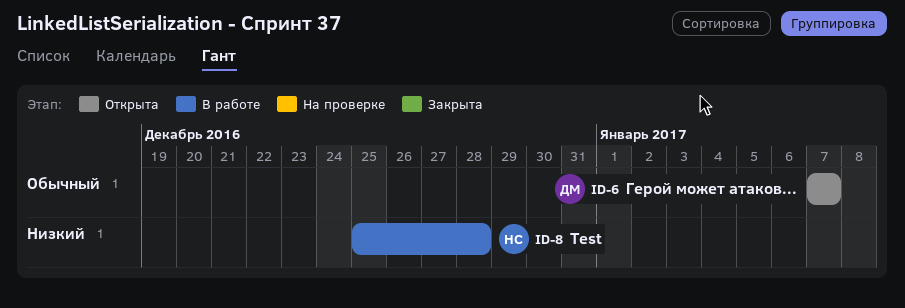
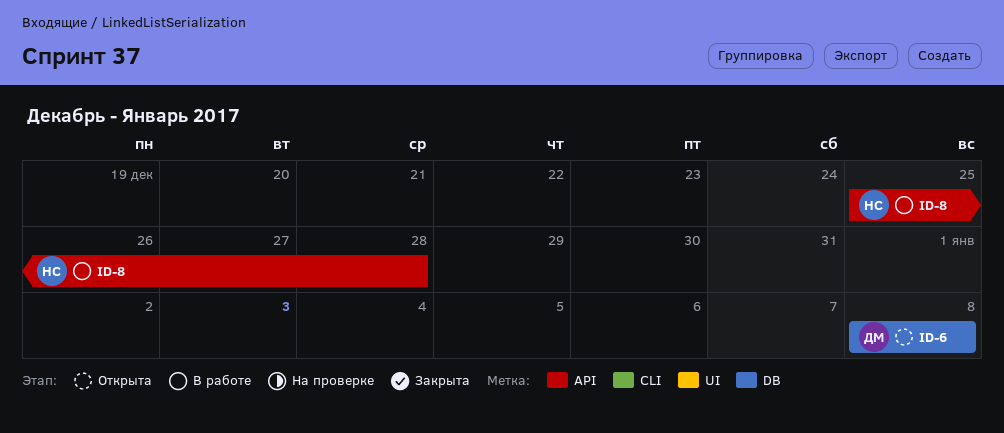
ID-6, start: Jan 7 -> Jan 8
ID-6, due: Jan 7 -> Jan 8

